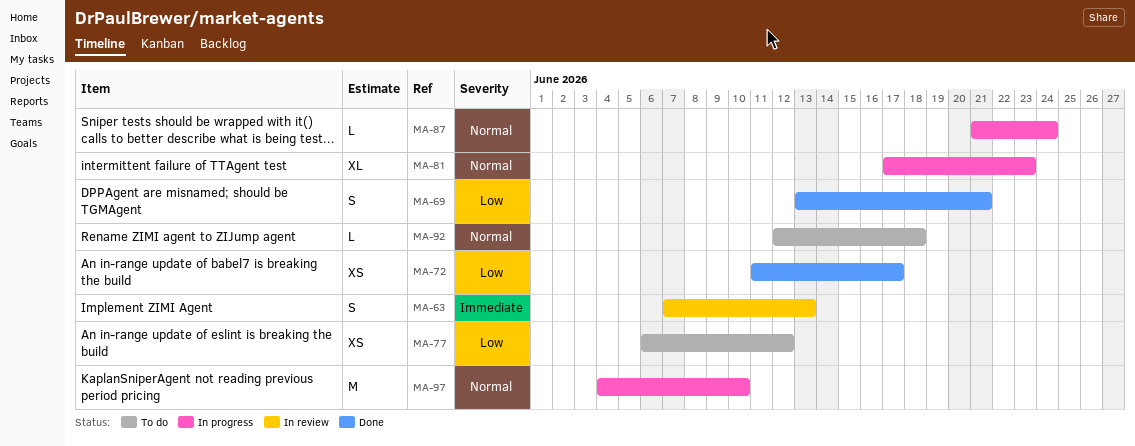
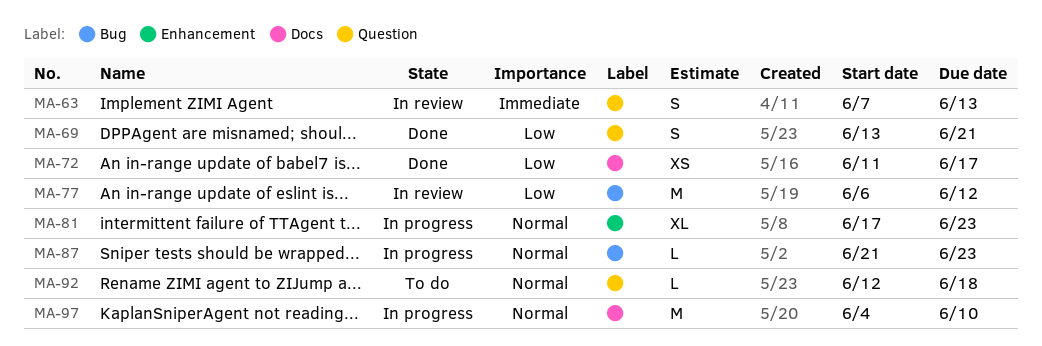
MA-77, status: To do -> In review
MA-77, estimate: XS -> M
MA-87, due: Jun 24 -> Jun 23

